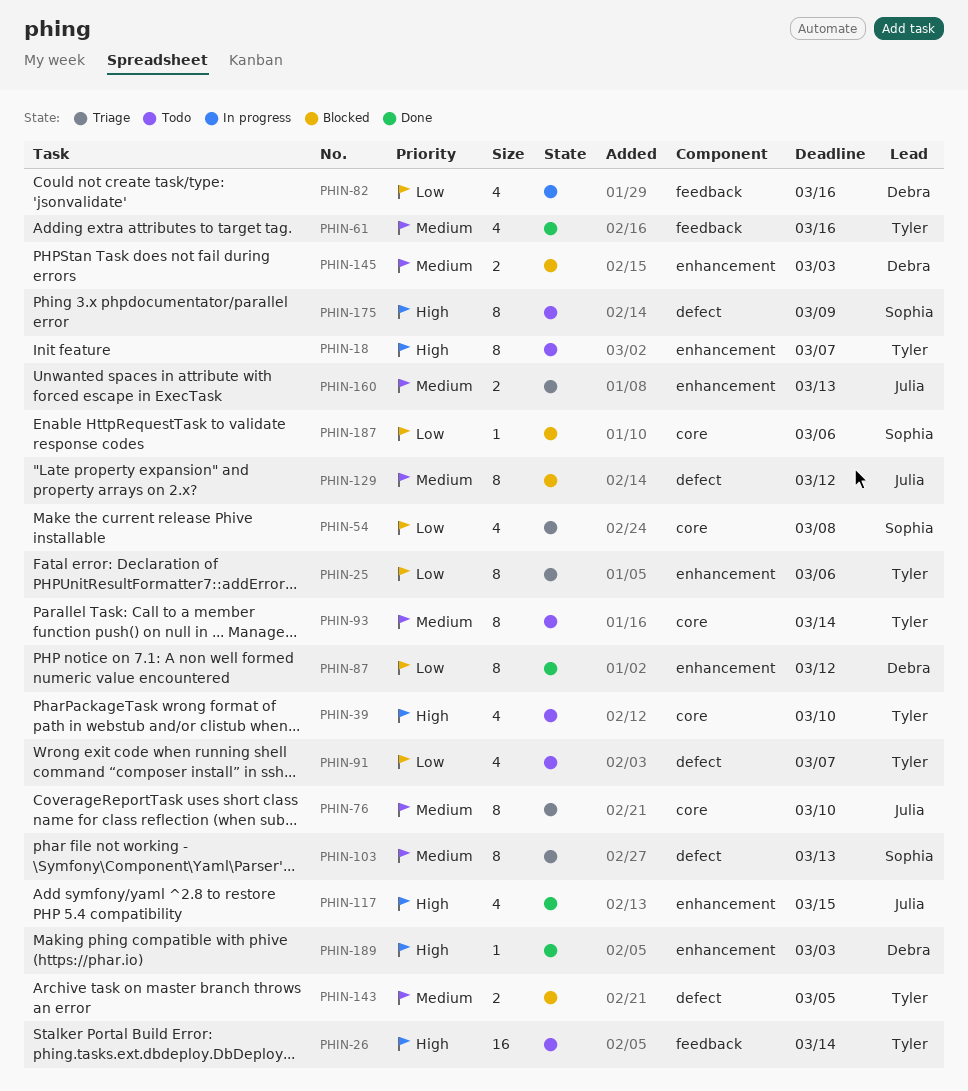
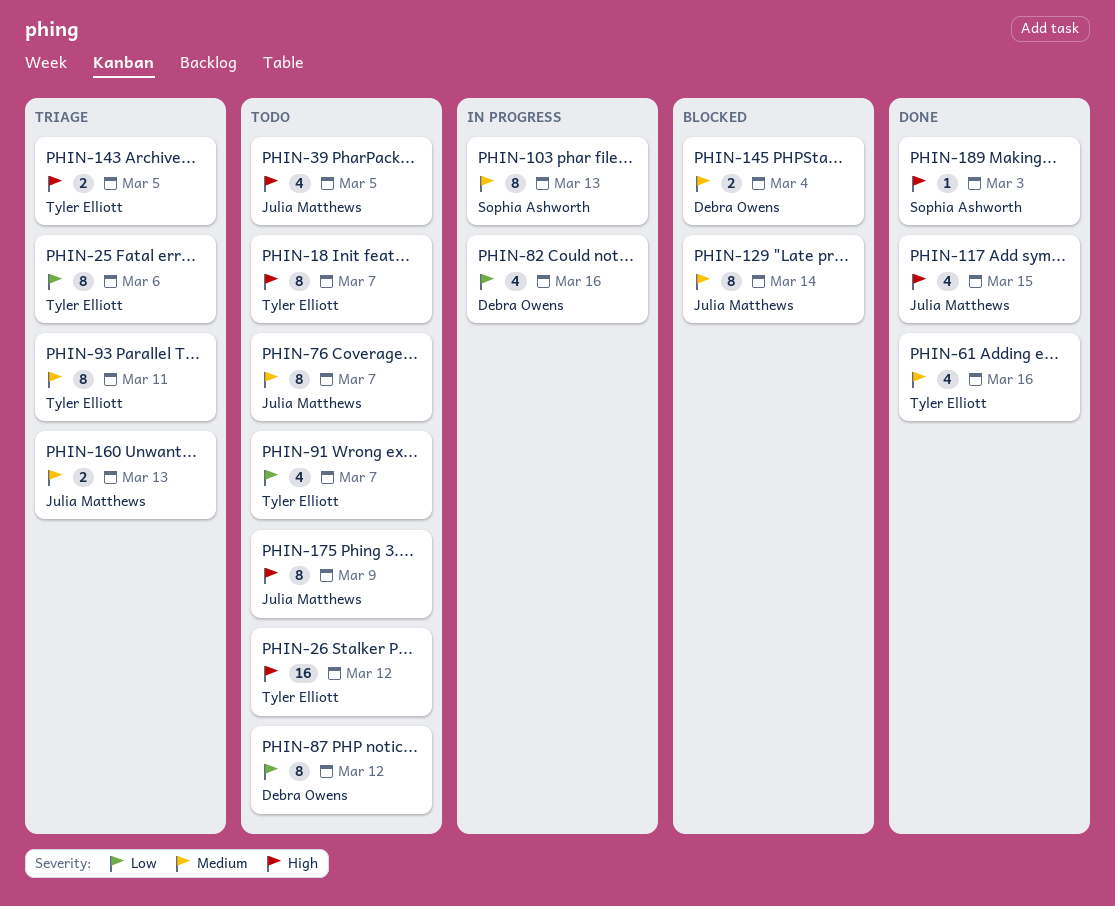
PHIN-26, due: Mar 14 -> Mar 12
PHIN-39, owner: Tyler Elliott -> Julia Matthews
PHIN-39, due: Mar 10 -> Mar 5
PHIN-54: present -> none
PHIN-76, status: Triage -> Todo
PHIN-76, due: Mar 10 -> Mar 7
PHIN-87, status: Done -> Todo
PHIN-93, status: Todo -> Triage
PHIN-93, due: Mar 14 -> Mar 11
PHIN-103, status: Triage -> In progress
PHIN-129, due: Mar 12 -> Mar 14
PHIN-143, status: Blocked -> Triage
PHIN-143, priority: Medium -> High
PHIN-145, due: Mar 3 -> Mar 4
PHIN-175, owner: Sophia Ashworth -> Julia Matthews
PHIN-187: present -> none
PHIN-189, owner: Debra Owens -> Sophia Ashworth

